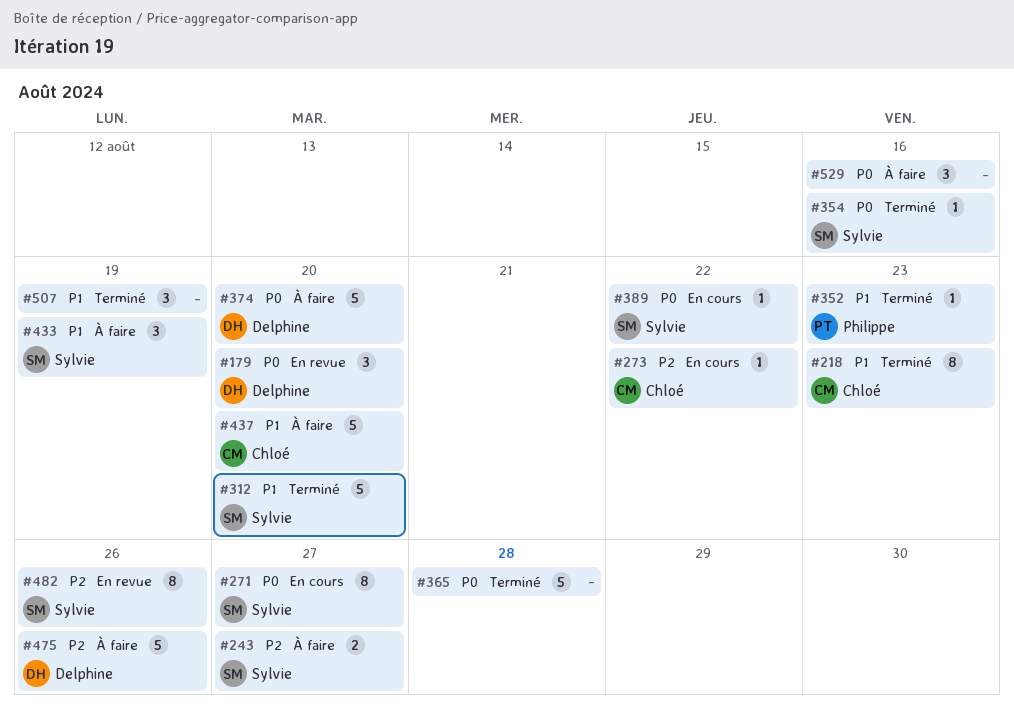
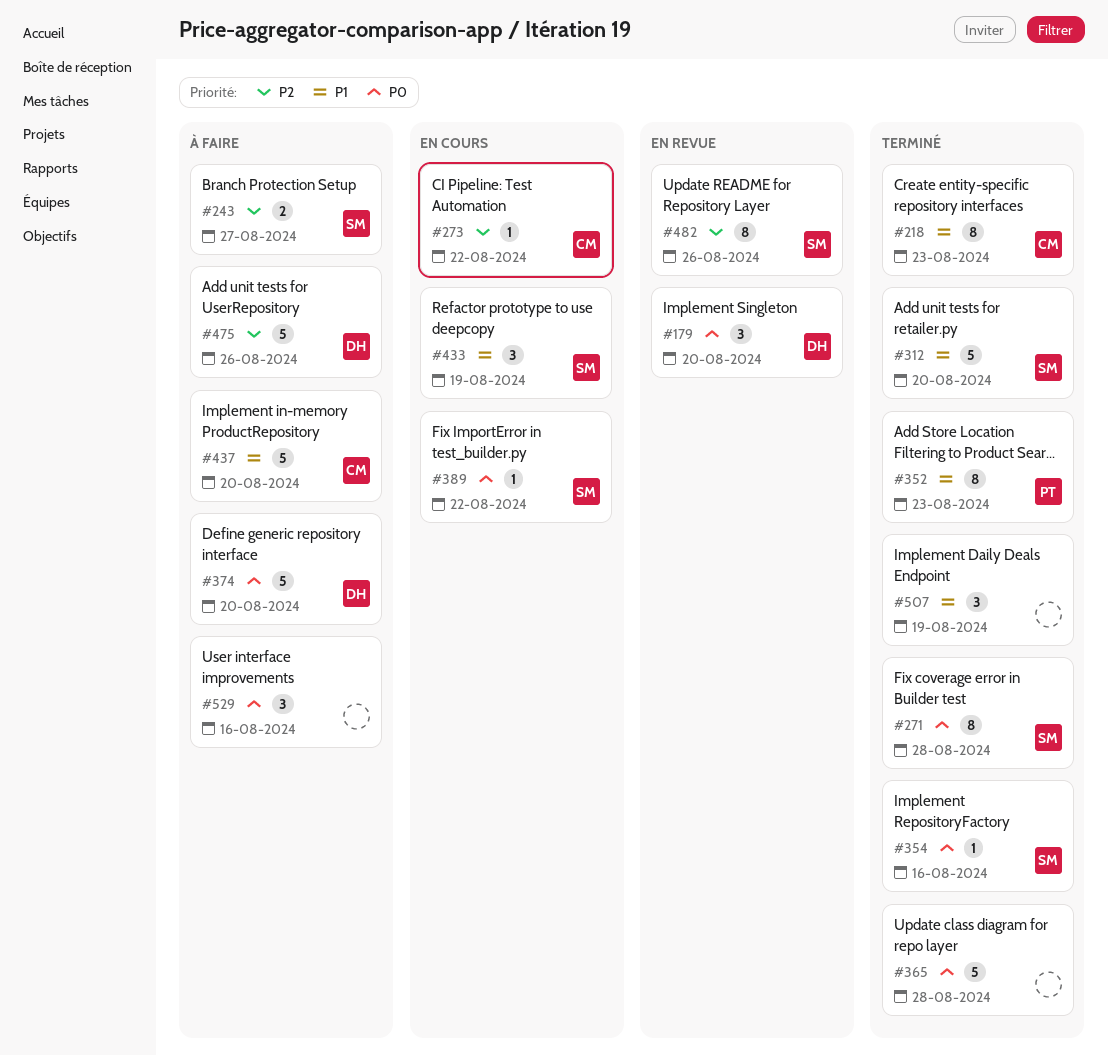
#271, status: En cours -> Terminé
#271, due: Aug 27 -> Aug 28
#352, estimate: 1 -> 8
#433, status: À faire -> En cours

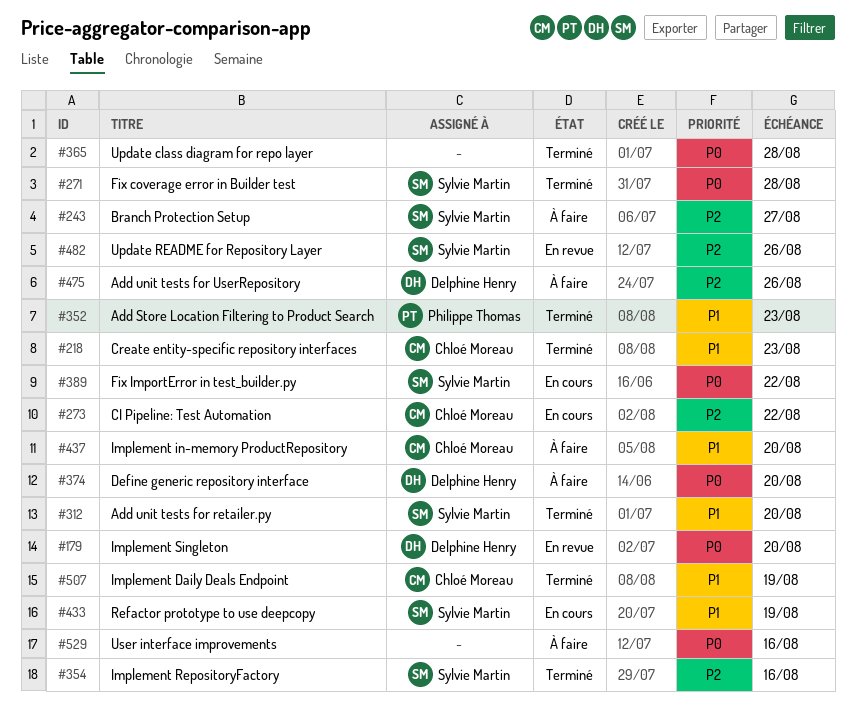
#354, priority: P0 -> P2
#507, owner: none -> Chloé Moreau

